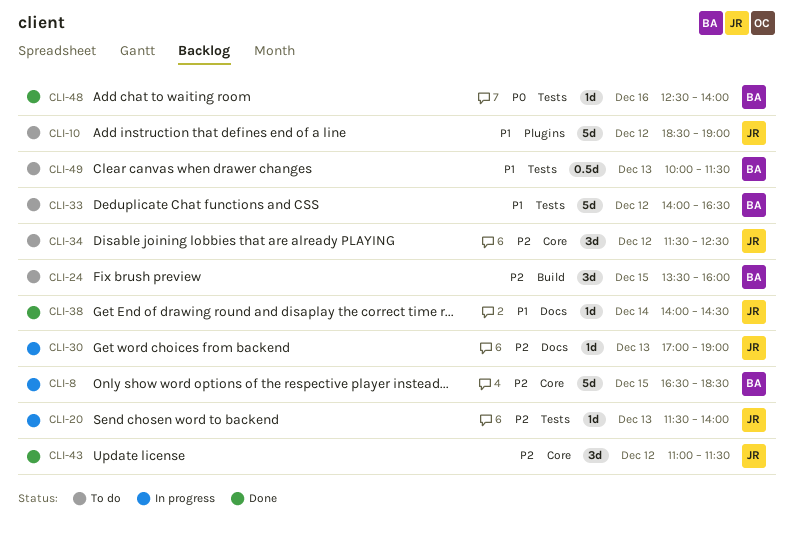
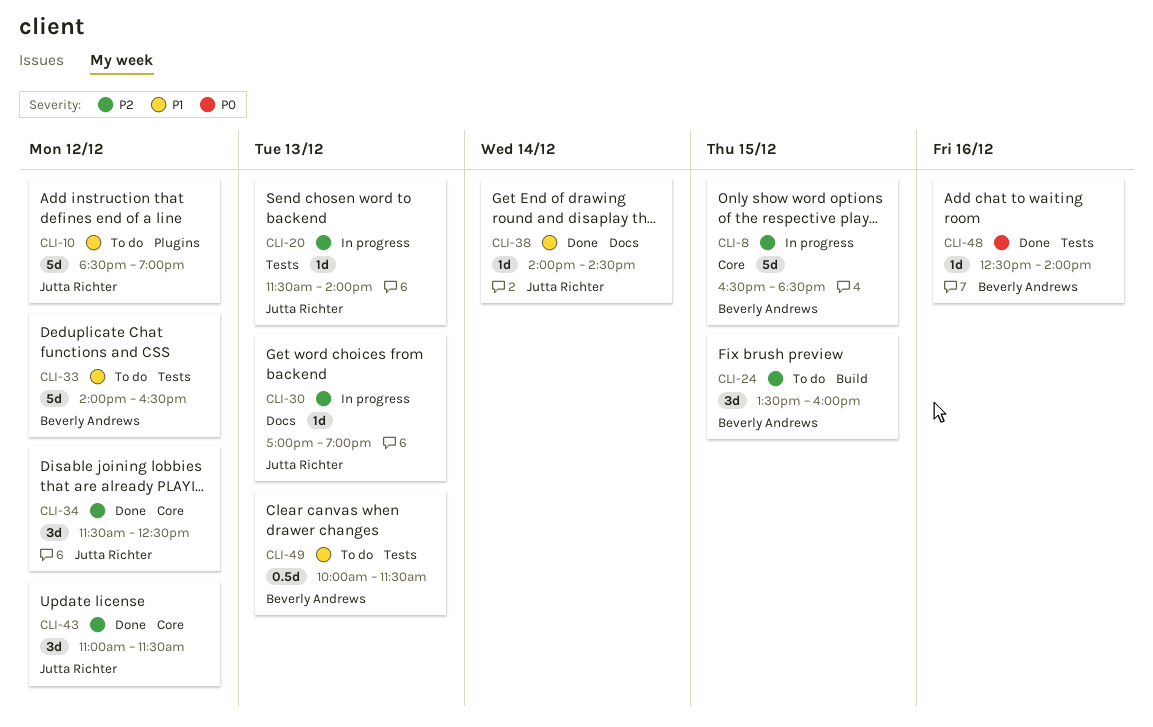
CLI-34, status: To do -> Done

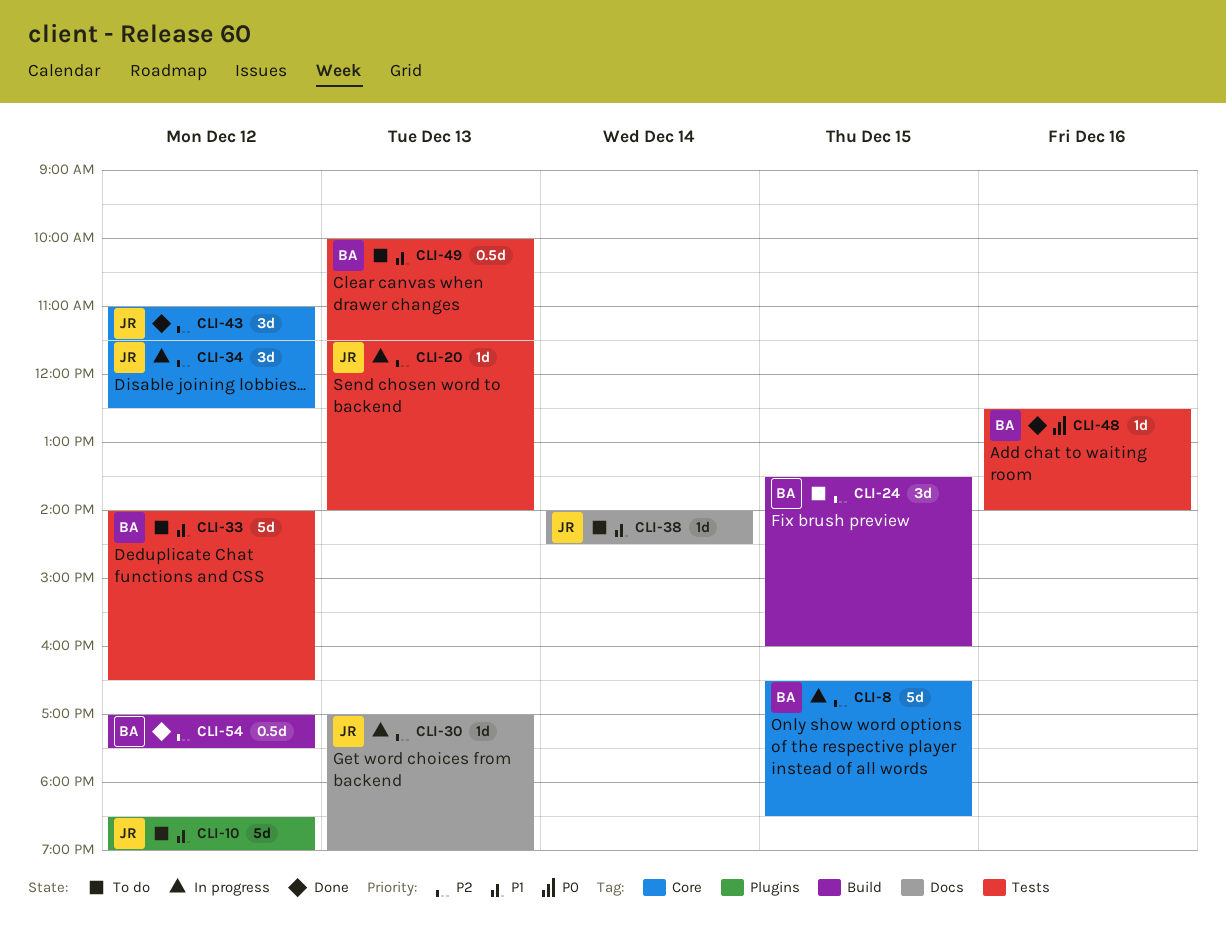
CLI-34, status: Done -> In progress
CLI-38, status: Done -> To do
CLI-54: none -> present

